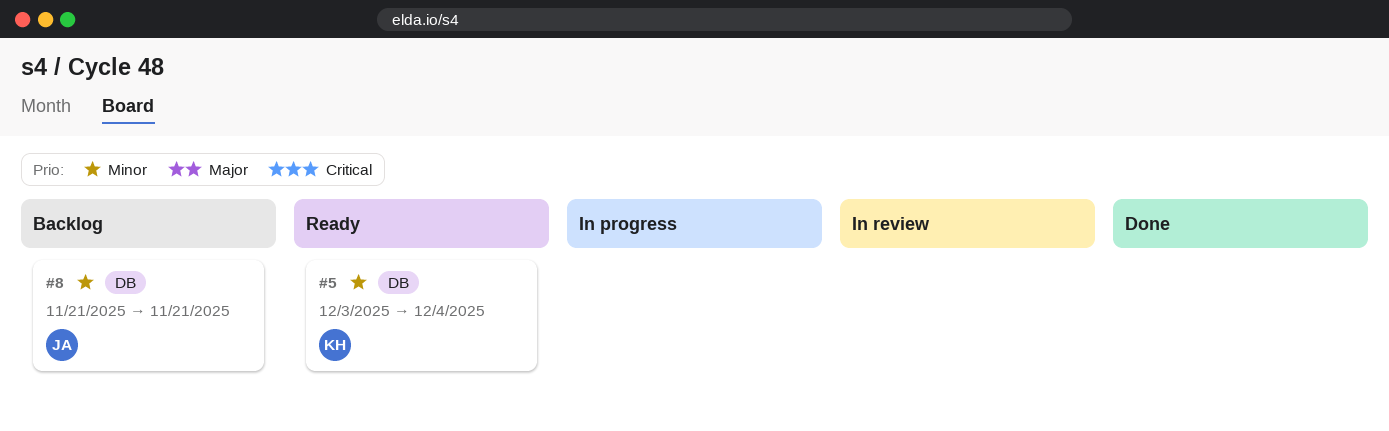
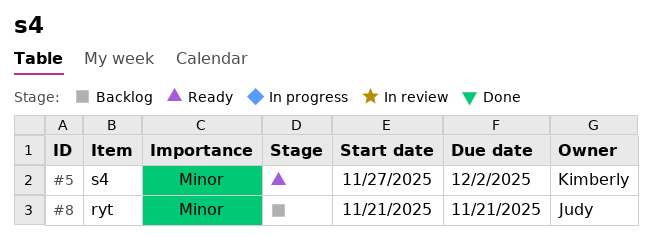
#5, start: Dec 3 -> Nov 27
#5, due: Dec 4 -> Dec 2

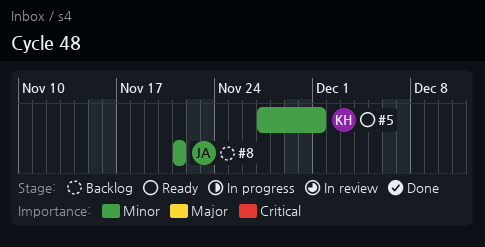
#5, due: Dec 2 -> Dec 1

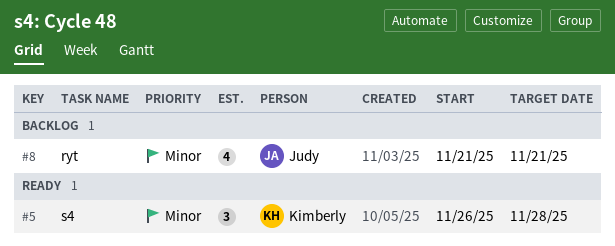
#5, start: Nov 27 -> Nov 26
#5, due: Dec 1 -> Nov 28

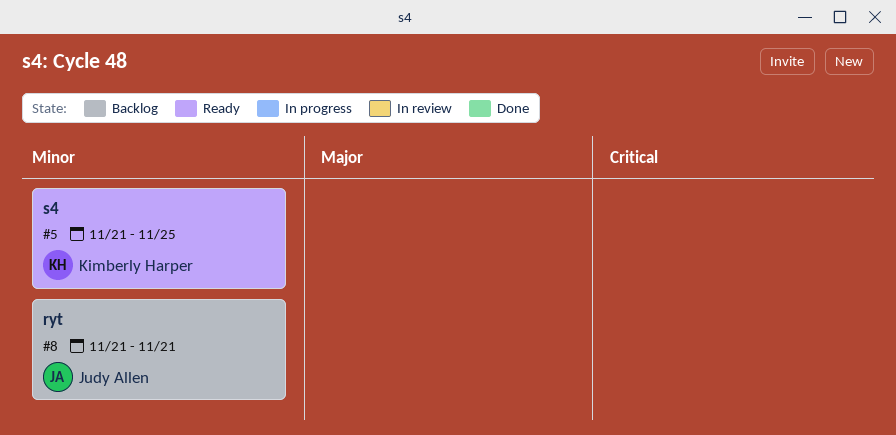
#5, start: Nov 26 -> Nov 21
#5, due: Nov 28 -> Nov 25

